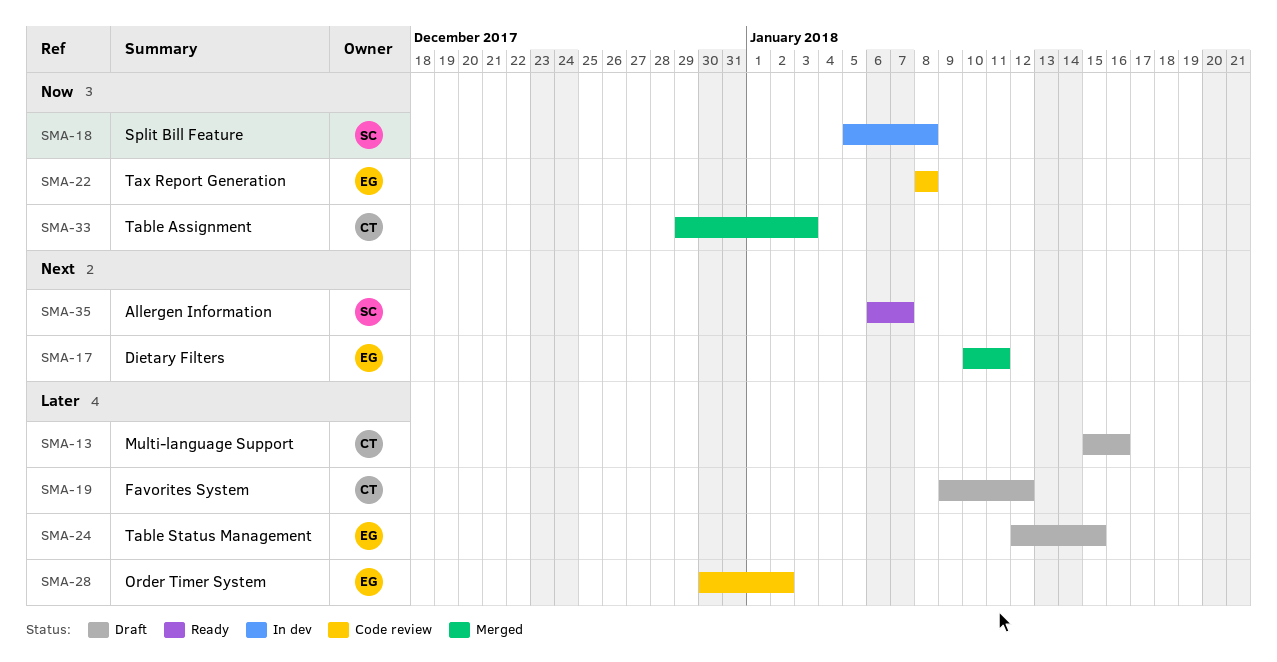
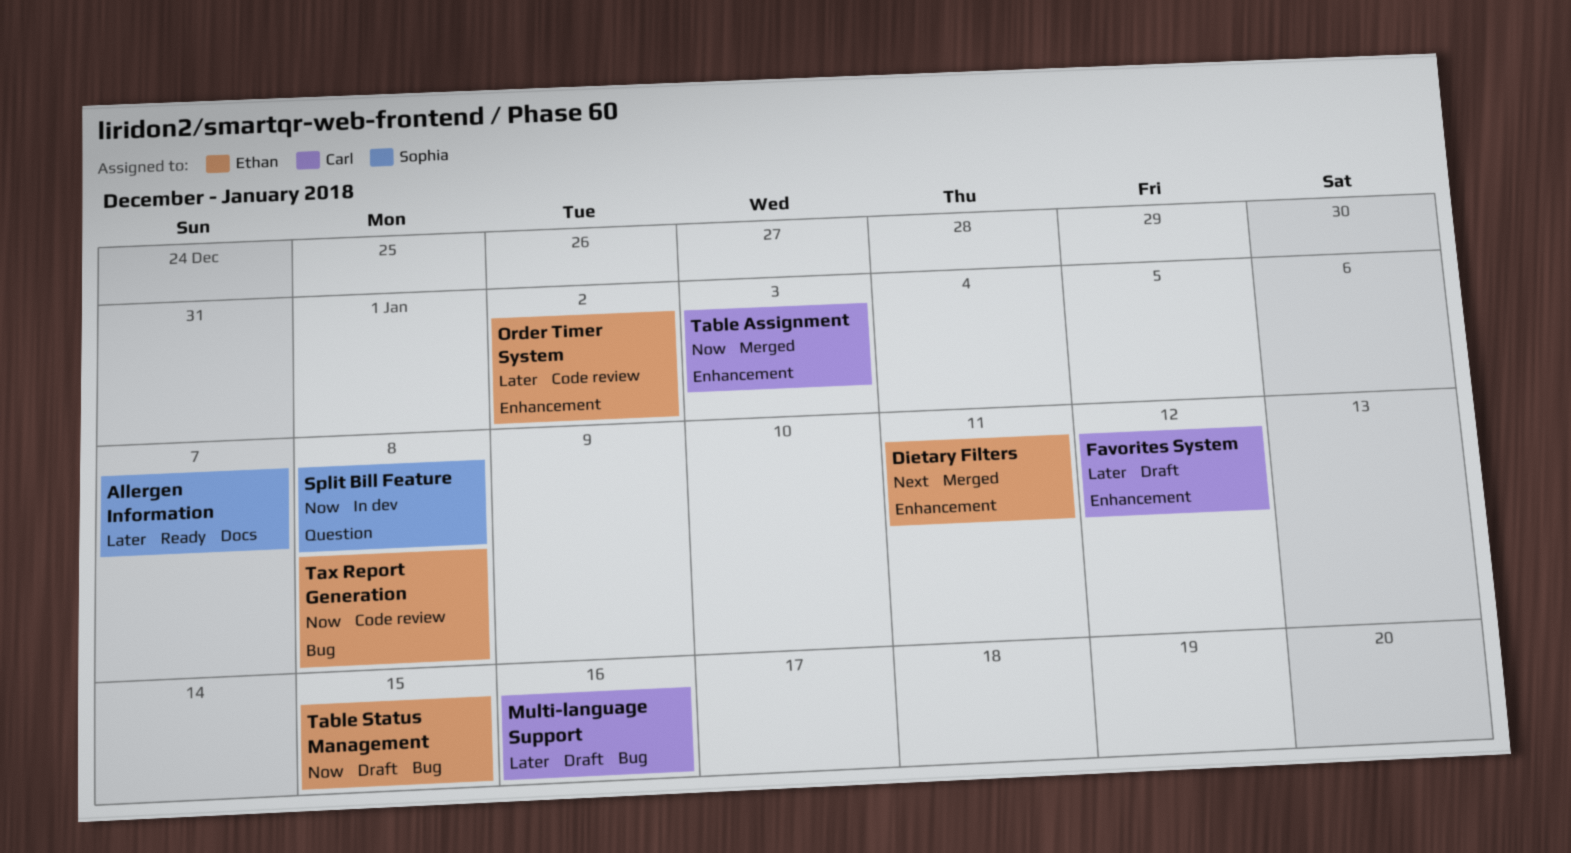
Allergen Information, priority: Next -> Later
Table Status Management, priority: Later -> Now

